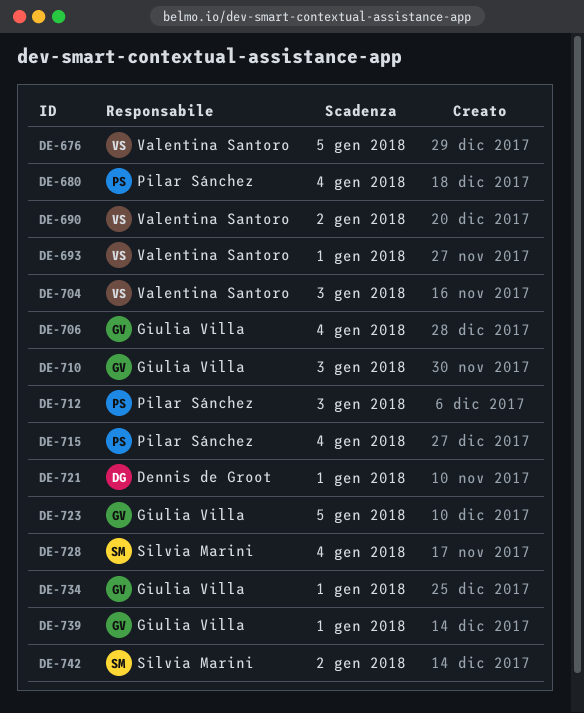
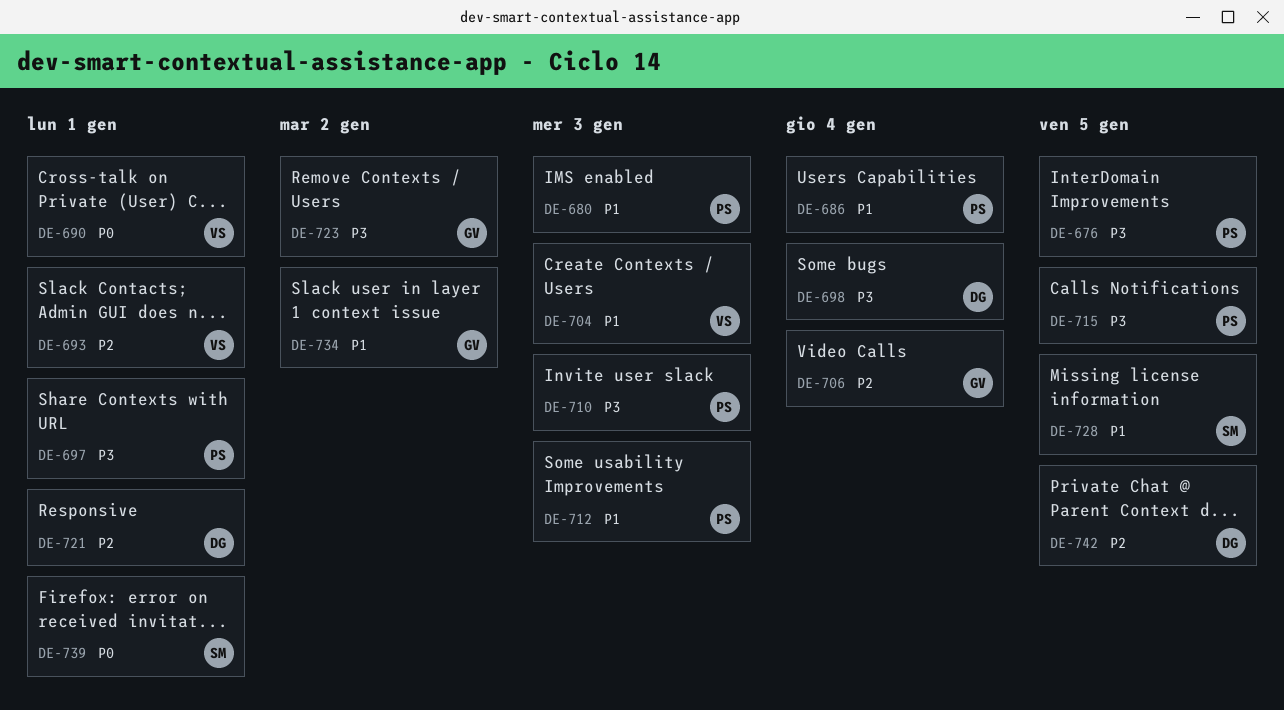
DE-676, owner: Valentina Santoro -> Pilar Sánchez
DE-680, due: Jan 4 -> Jan 3
DE-686: none -> present
DE-690, due: Jan 2 -> Jan 1
DE-697: none -> present
DE-698: none -> present
DE-710, owner: Giulia Villa -> Pilar Sánchez
DE-715, due: Jan 4 -> Jan 5
DE-723, due: Jan 5 -> Jan 2
DE-728, due: Jan 4 -> Jan 5
DE-734, due: Jan 1 -> Jan 2
DE-739, owner: Giulia Villa -> Silvia Marini
DE-742, owner: Silvia Marini -> Dennis de Groot
DE-742, due: Jan 2 -> Jan 5

